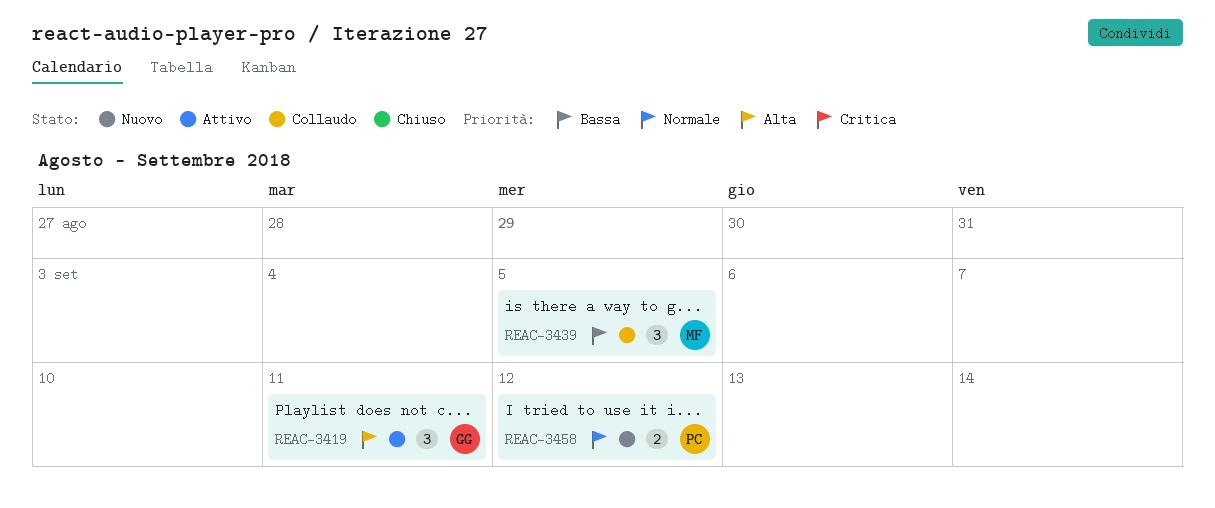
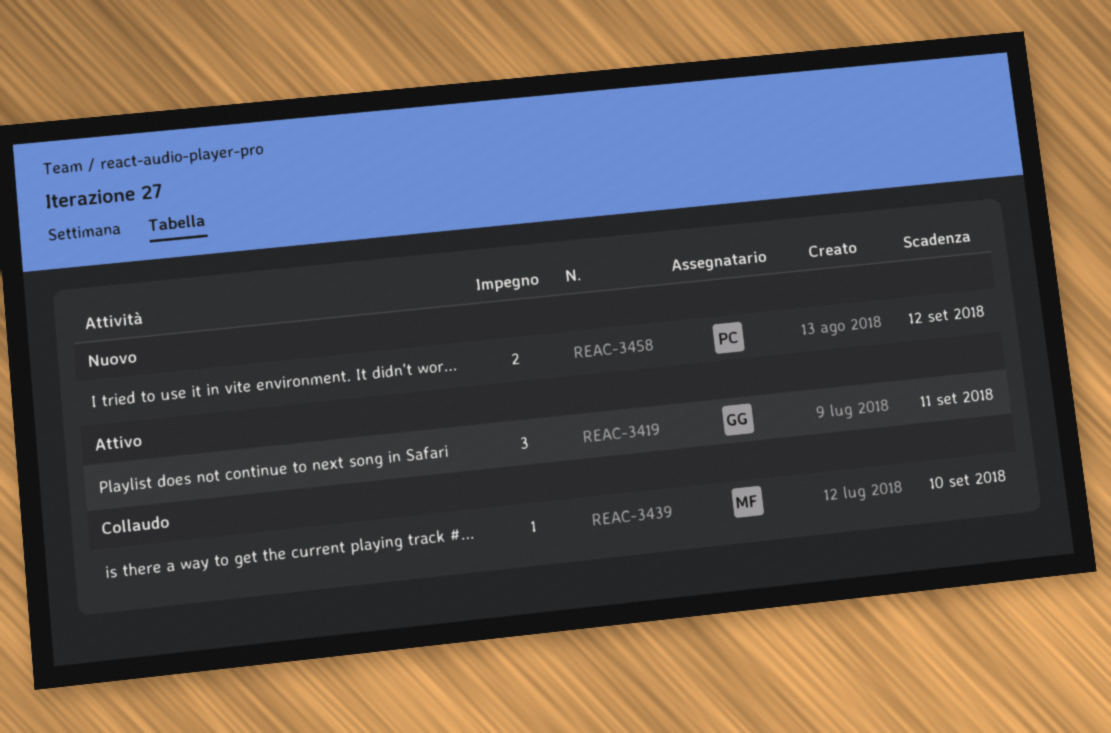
REAC-3439, estimate: 3 -> 1
REAC-3439, due: Sep 5 -> Sep 10

